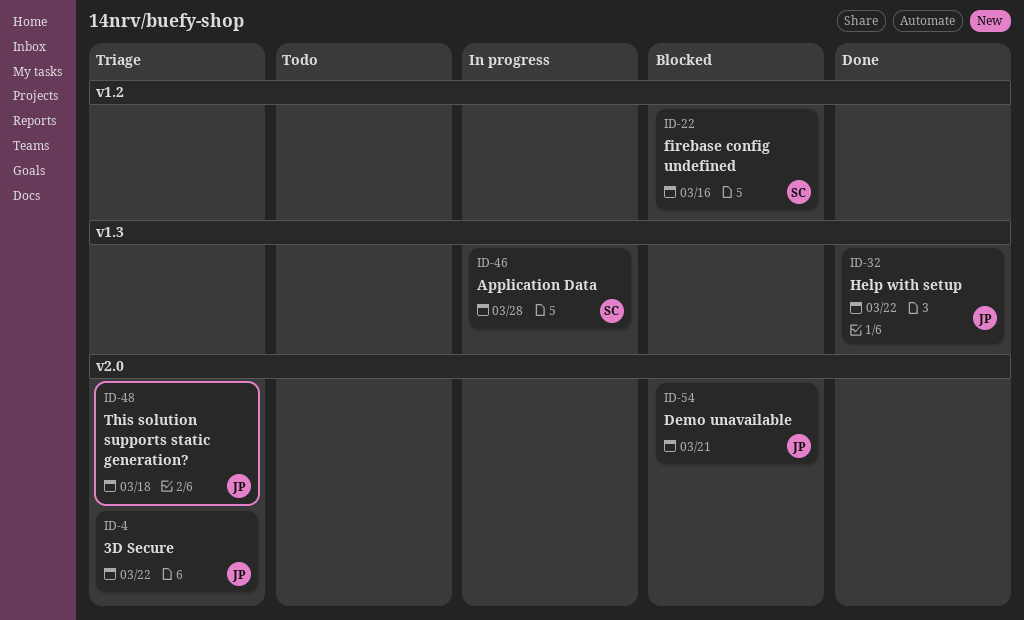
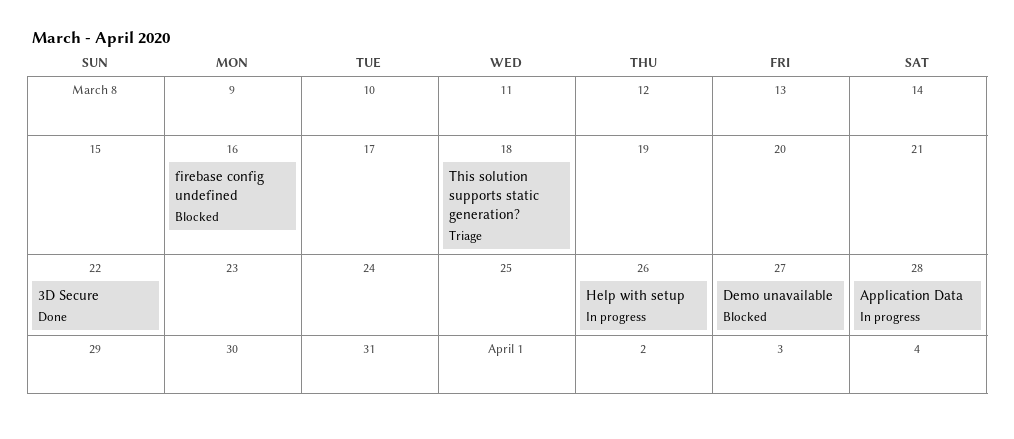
3D Secure, status: Triage -> Done
Demo unavailable, due: Mar 21 -> Mar 27
Help with setup, status: Done -> In progress
Help with setup, due: Mar 22 -> Mar 26

